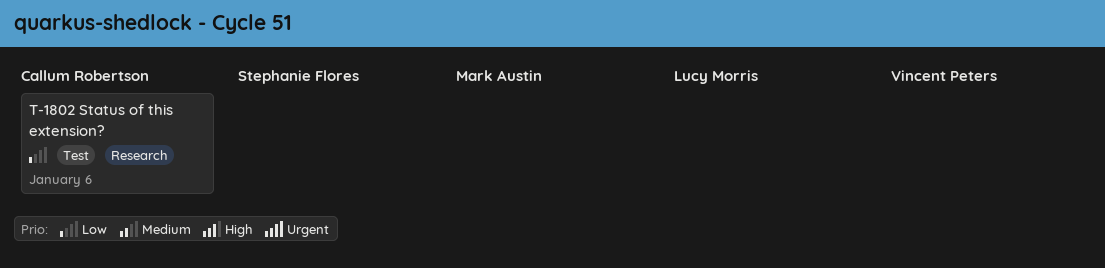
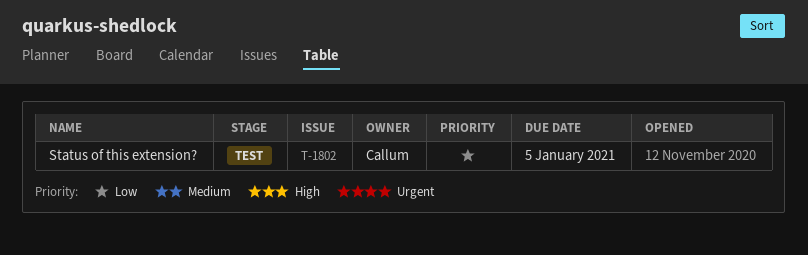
T-1802, due: Jan 6 -> Jan 5

